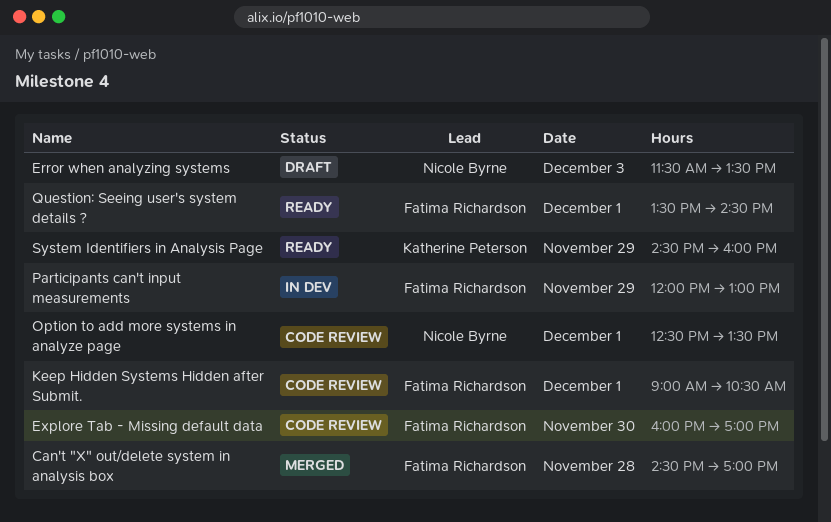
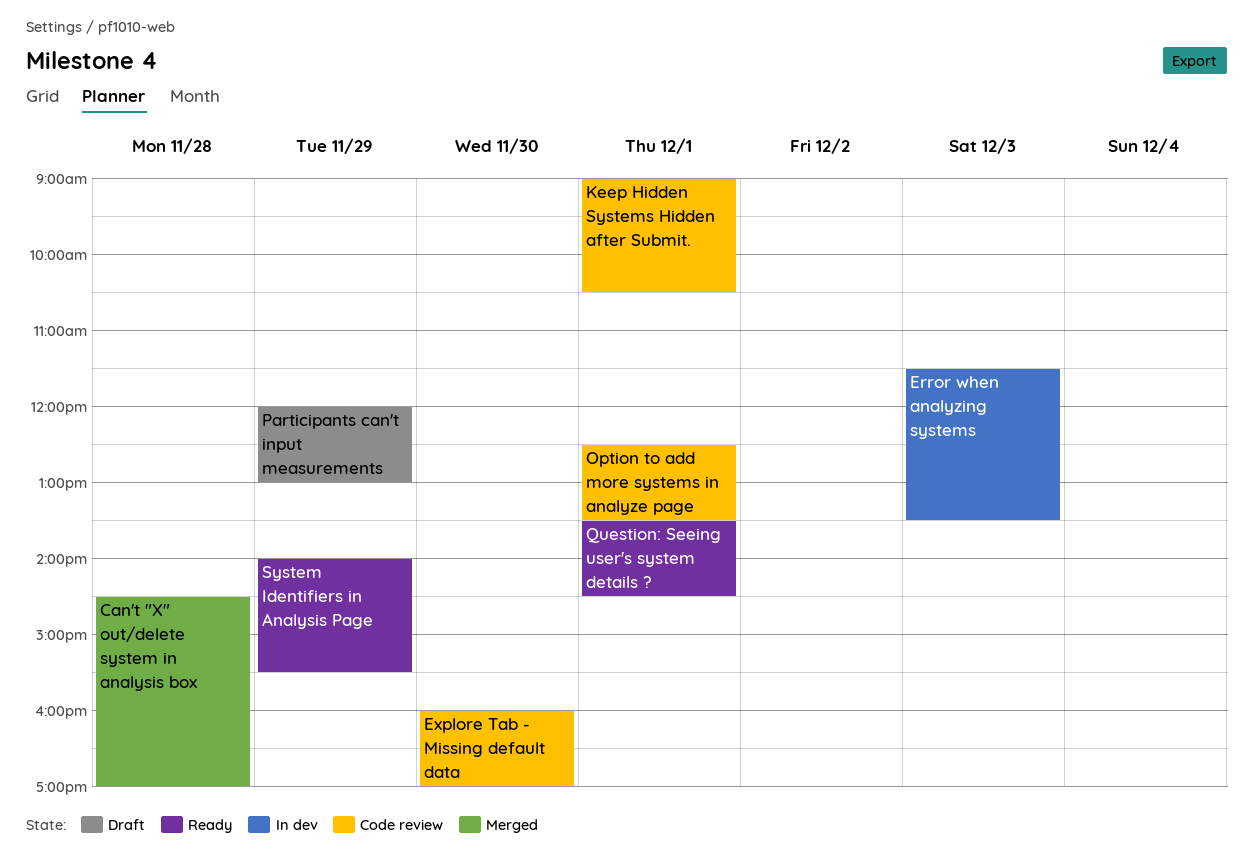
Error when analyzing systems, status: Draft -> In dev
Participants can't input measurements, status: In dev -> Draft
System Identifiers in Analysis Page, begins: 14:30 -> 14:00
System Identifiers in Analysis Page, ends: 16:00 -> 15:30

